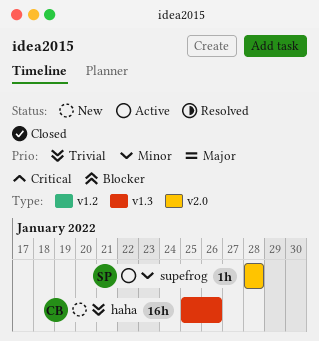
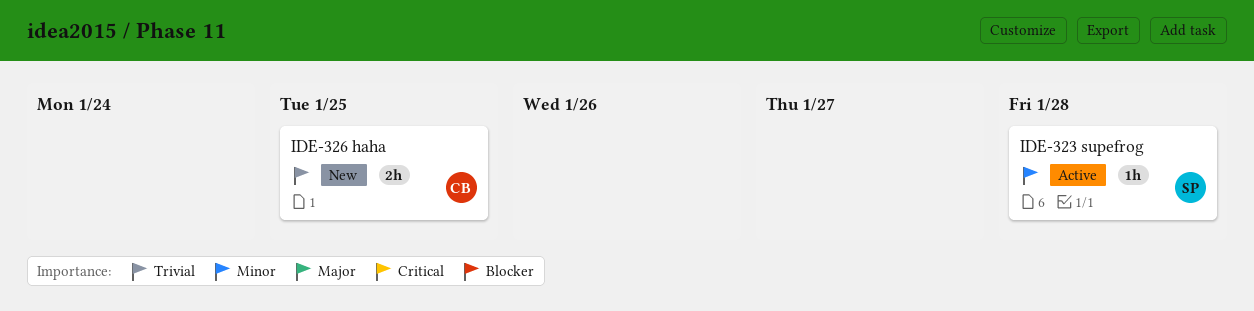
haha, estimate: 16h -> 2h
haha, due: Jan 26 -> Jan 25

